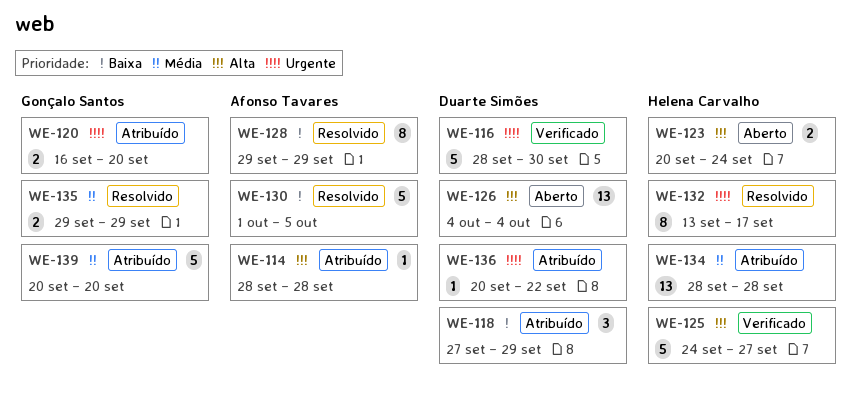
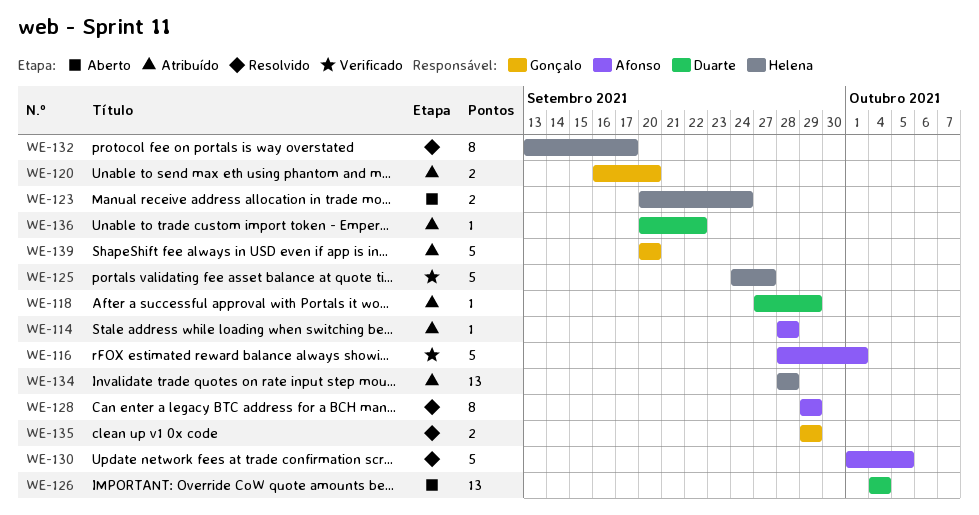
WE-116, owner: Duarte Simões -> Afonso Tavares
WE-116, due: Sep 30 -> Oct 1
WE-118, estimate: 3 -> 1

